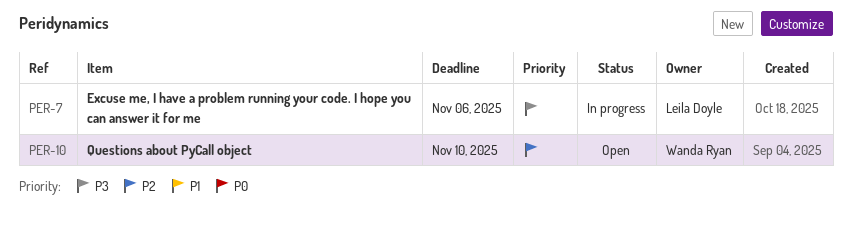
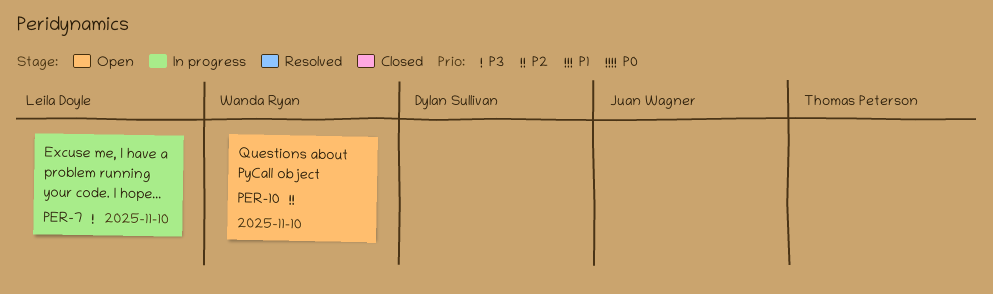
PER-7, due: Nov 6 -> Nov 10

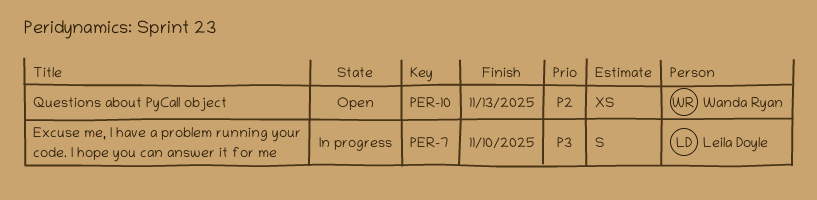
PER-10, due: Nov 10 -> Nov 13

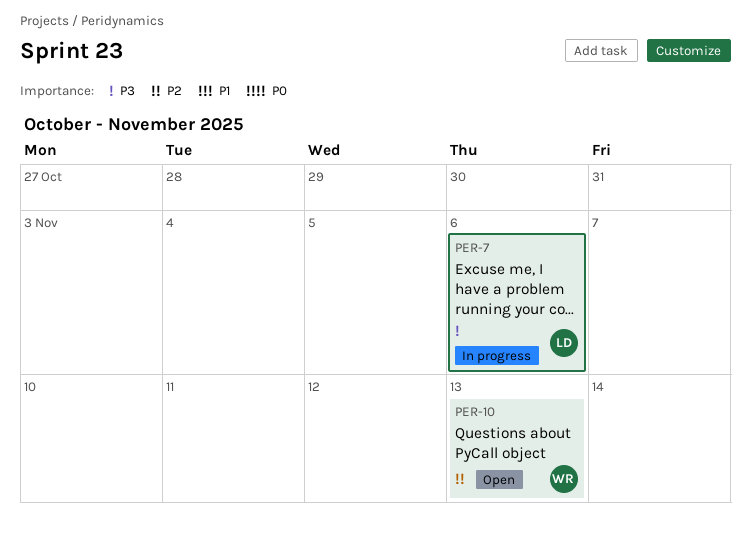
PER-7, due: Nov 10 -> Nov 6

